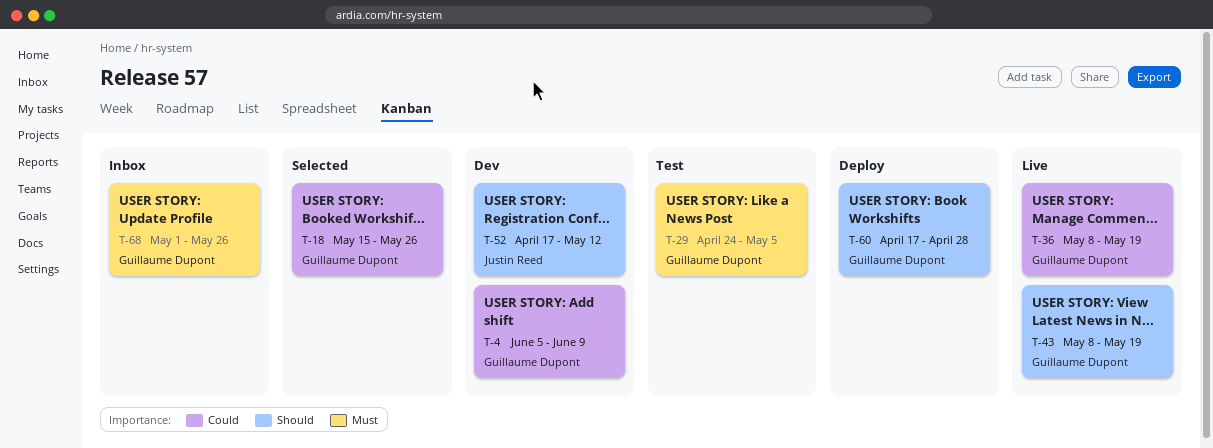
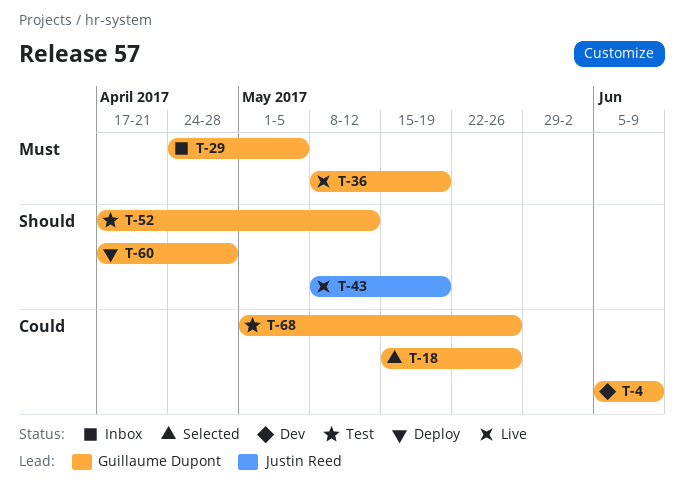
T-29, status: Test -> Inbox
T-36, priority: Could -> Must
T-43, owner: Guillaume Dupont -> Justin Reed
T-52, status: Dev -> Test
T-52, owner: Justin Reed -> Guillaume Dupont
T-68, status: Inbox -> Test
T-68, priority: Must -> Could

